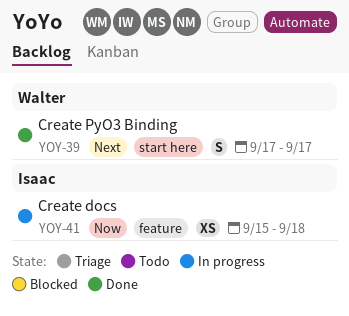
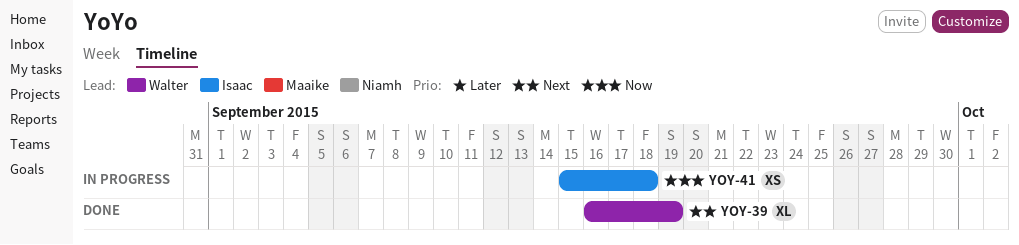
YOY-39, estimate: S -> XL
YOY-39, start: Sep 17 -> Sep 16
YOY-39, due: Sep 17 -> Sep 19

